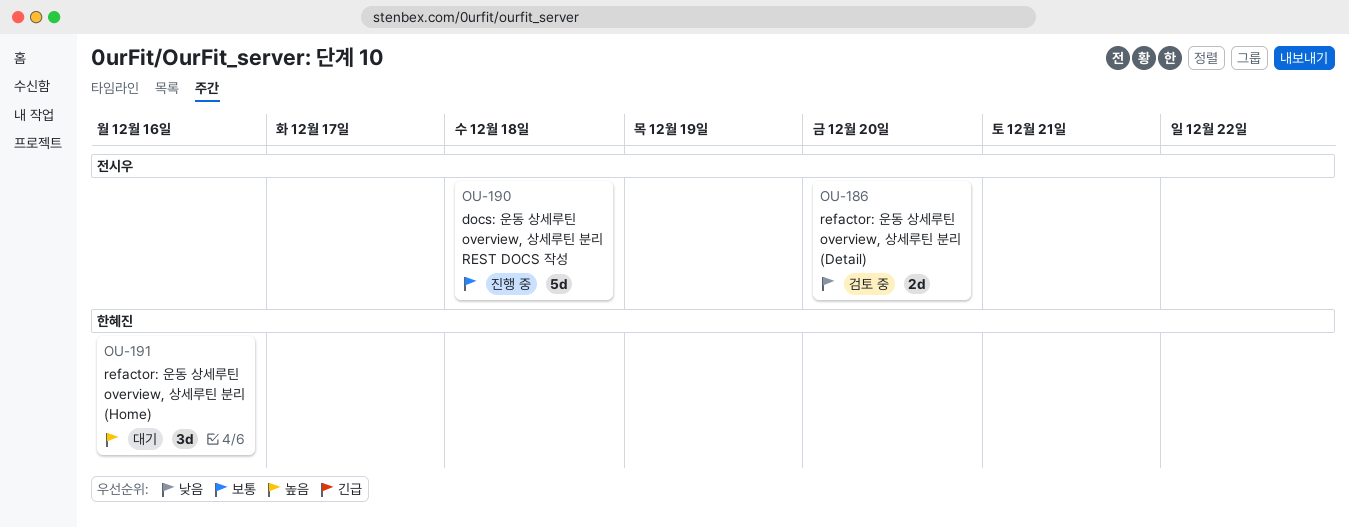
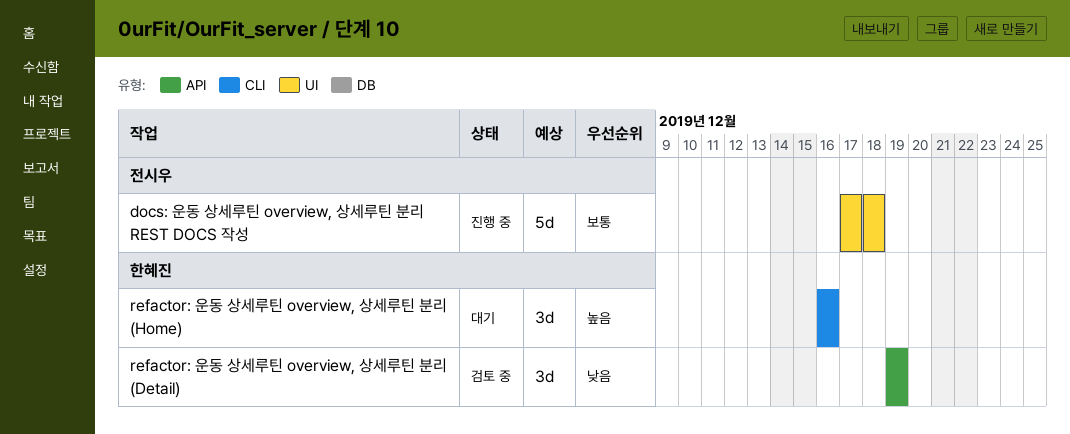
refactor: 운동 상세루틴 overview, 상세루틴 분리 (Detail), owner: 전시우 -> 한혜진
refactor: 운동 상세루틴 overview, 상세루틴 분리 (Detail), estimate: 2d -> 3d
refactor: 운동 상세루틴 overview, 상세루틴 분리 (Detail), due: Dec 20 -> Dec 19

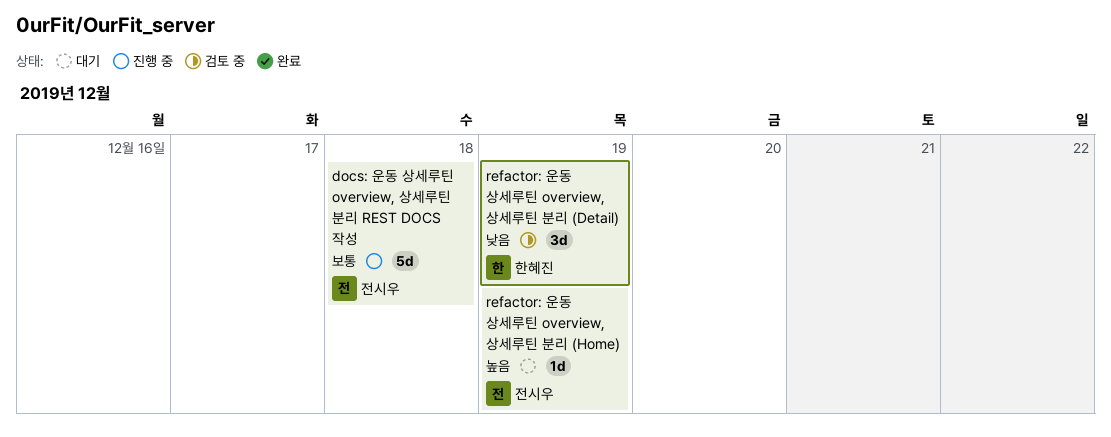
refactor: 운동 상세루틴 overview, 상세루틴 분리 (Home), owner: 한혜진 -> 전시우
refactor: 운동 상세루틴 overview, 상세루틴 분리 (Home), estimate: 3d -> 1d
refactor: 운동 상세루틴 overview, 상세루틴 분리 (Home), due: Dec 16 -> Dec 19

